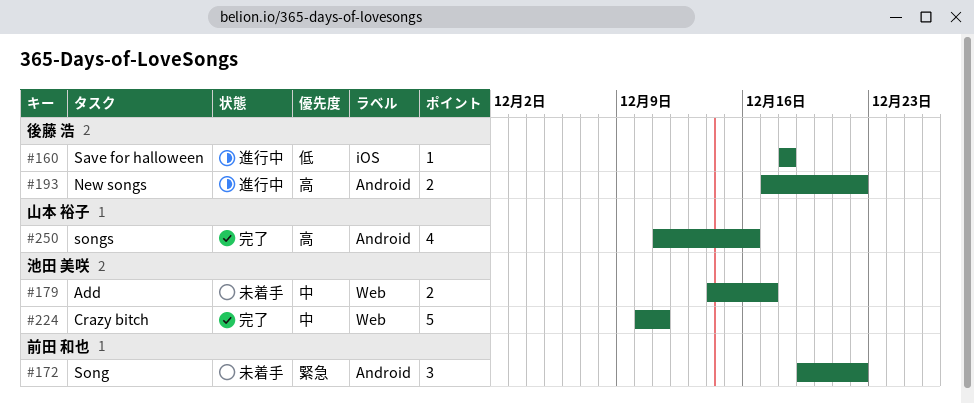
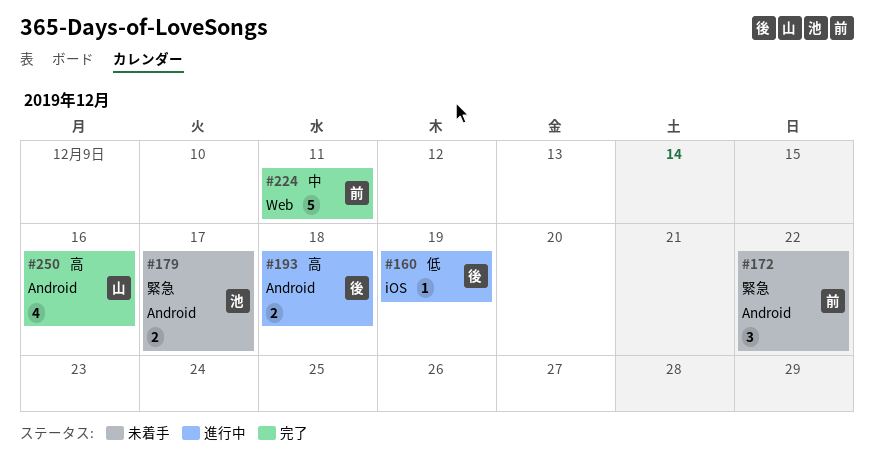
#160, due: Dec 18 -> Dec 19
#179, priority: 中 -> 緊急
#179, label: Web -> Android
#193, due: Dec 22 -> Dec 18
#224, owner: 池田 美咲 -> 前田 和也

